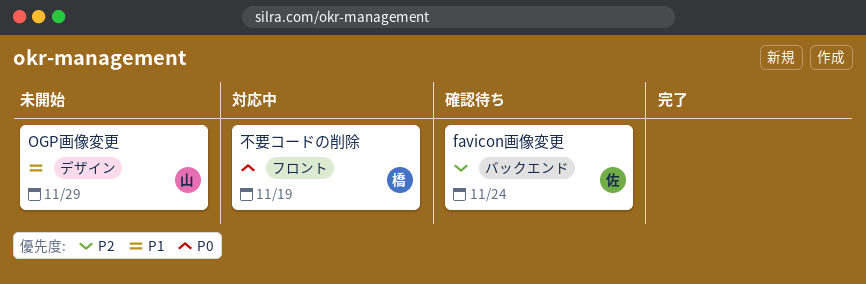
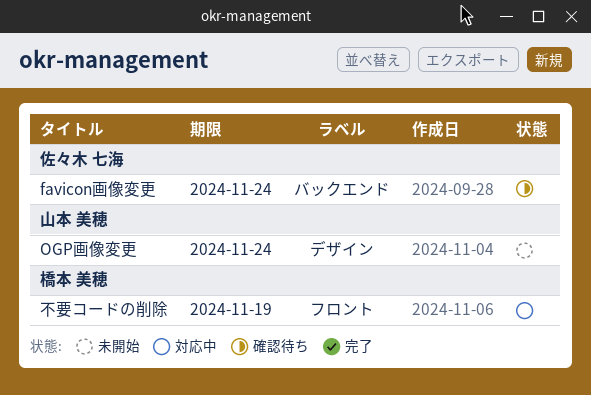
OGP画像変更, due: Nov 29 -> Nov 24

